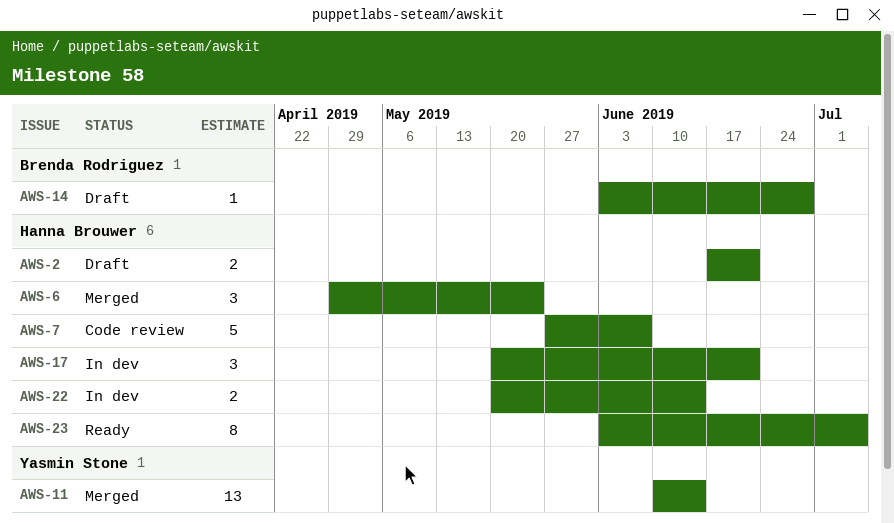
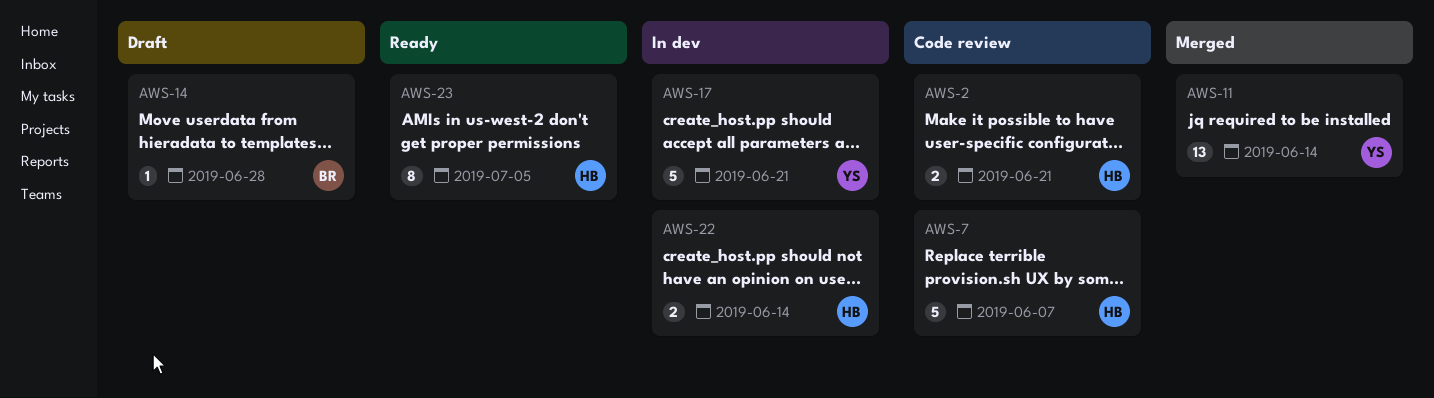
AWS-2, status: Draft -> Code review
AWS-6: present -> none
AWS-17, owner: Hanna Brouwer -> Yasmin Stone
AWS-17, estimate: 3 -> 5

